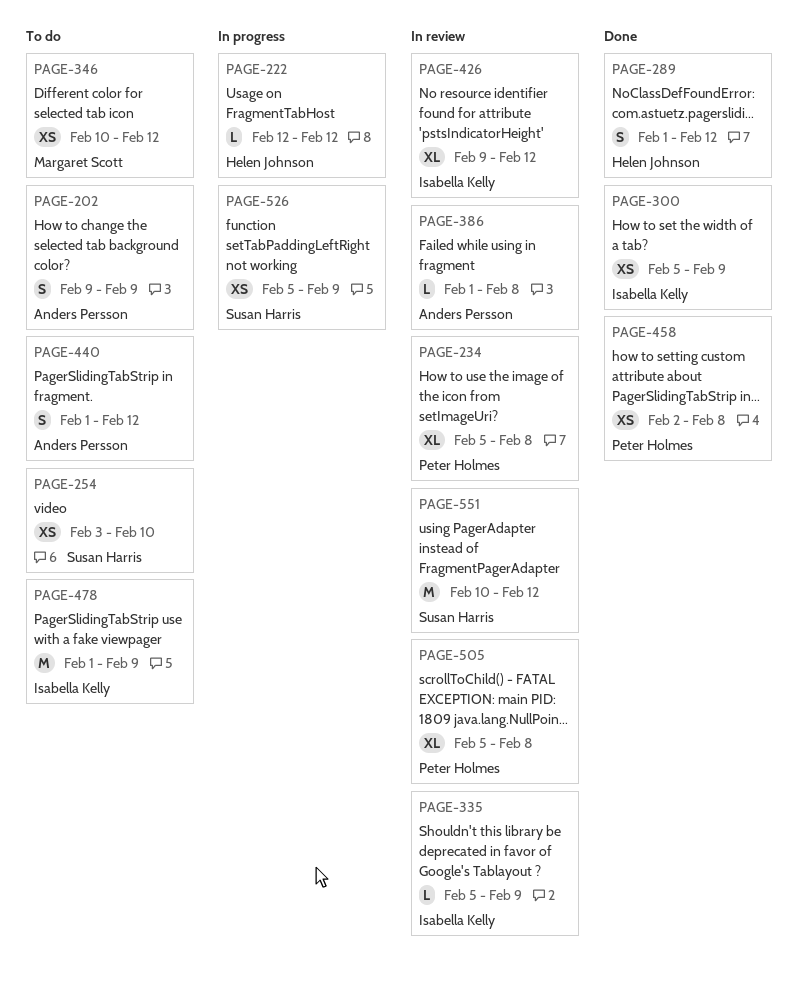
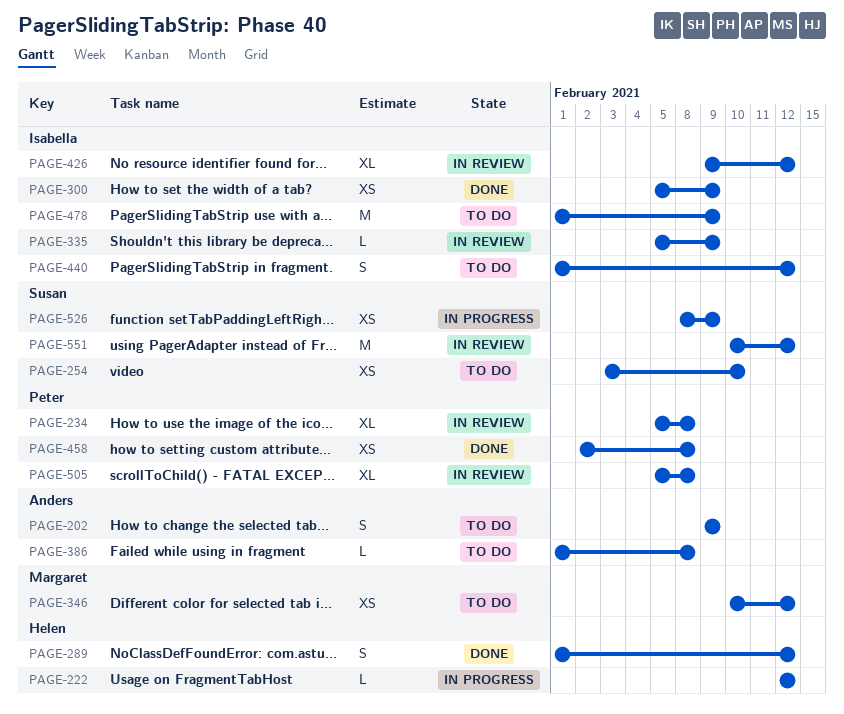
PAGE-386, status: In review -> To do
PAGE-440, owner: Anders Persson -> Isabella Kelly
PAGE-526, start: Feb 5 -> Feb 8

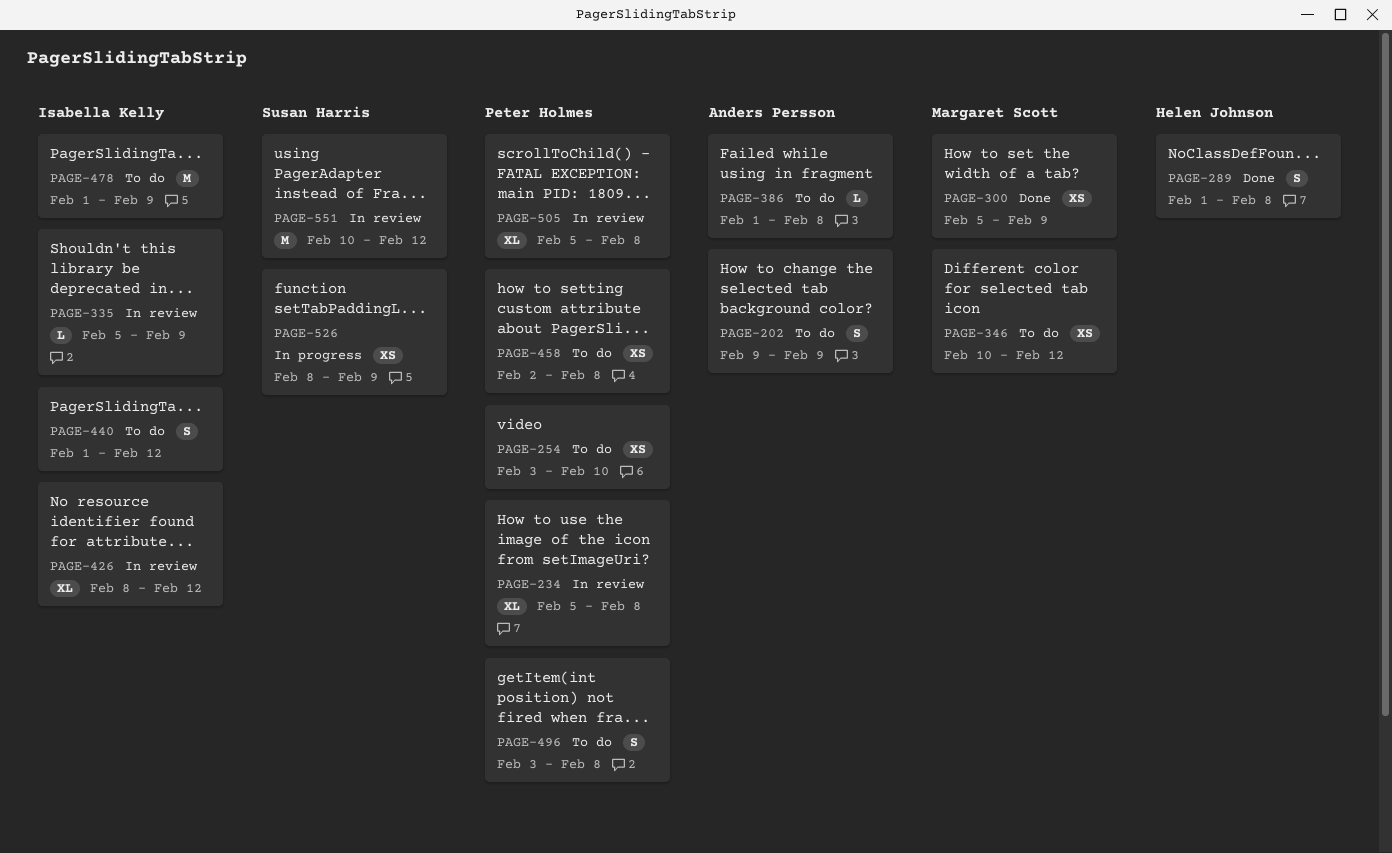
PAGE-222: present -> none
PAGE-254, owner: Susan Harris -> Peter Holmes
PAGE-289, due: Feb 12 -> Feb 8
PAGE-300, owner: Isabella Kelly -> Margaret Scott
PAGE-426, start: Feb 9 -> Feb 8
PAGE-458, status: Done -> To do
PAGE-496: none -> present

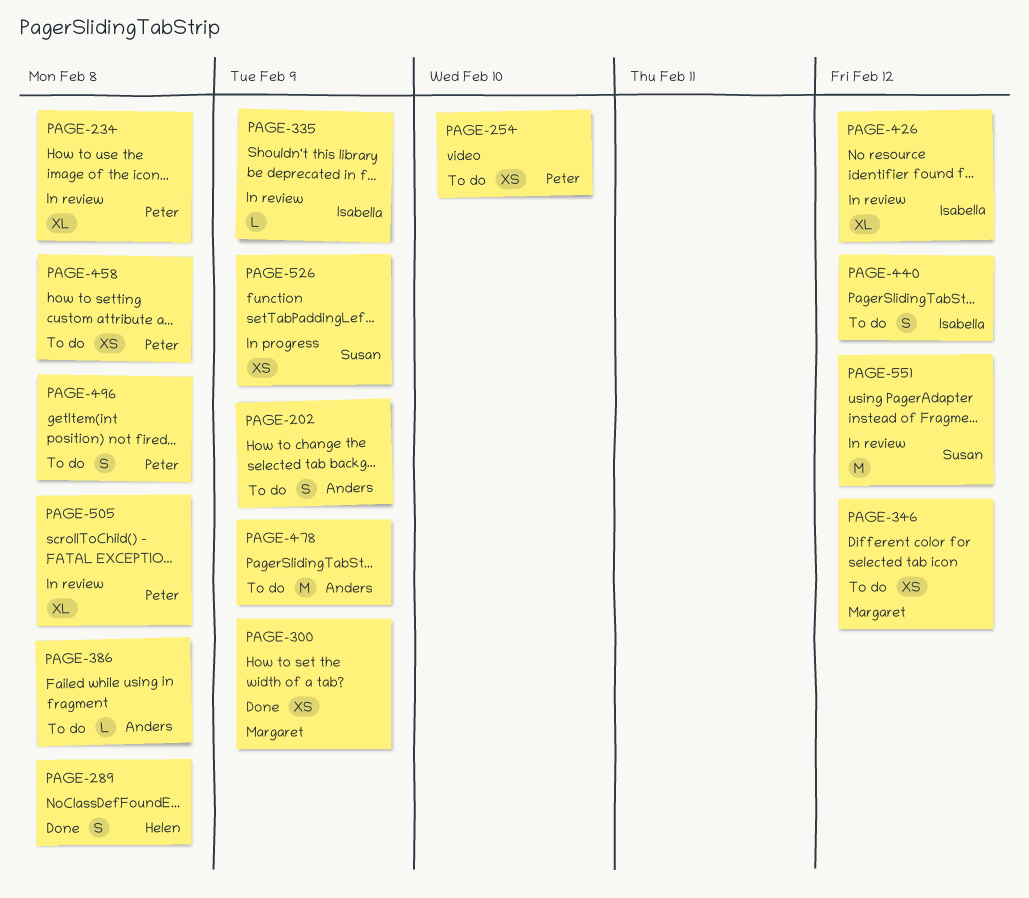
PAGE-478, owner: Isabella Kelly -> Anders Persson

